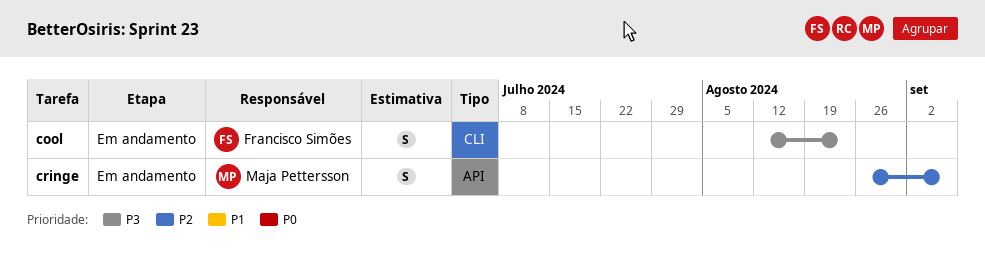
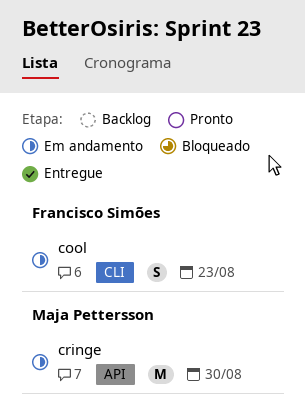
cringe, estimate: S -> M
cringe, due: Sep 6 -> Aug 30

